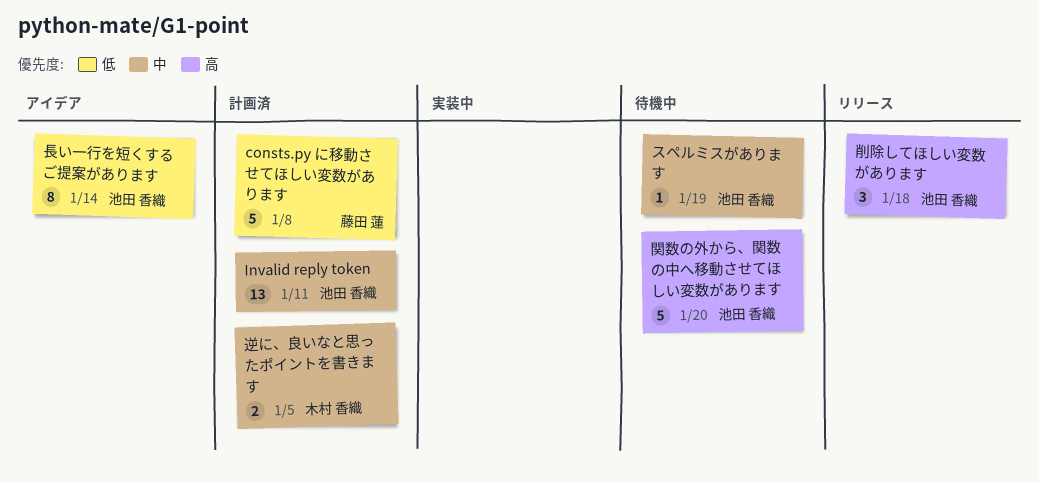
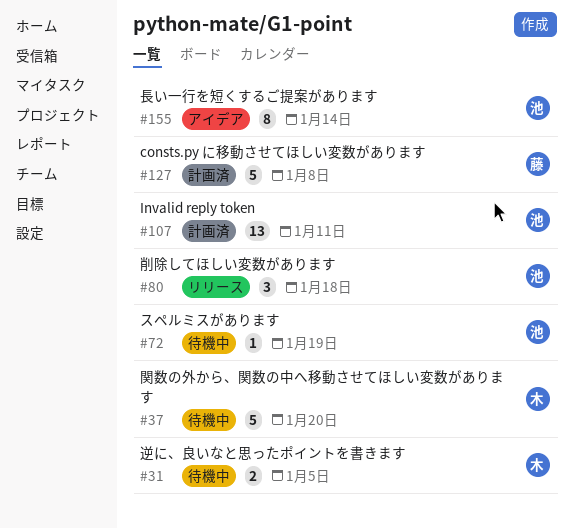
逆に、良いなと思ったポイントを書きます, status: 計画済 -> 待機中
関数の外から、関数の中へ移動させてほしい変数があります, owner: 池田 香織 -> 木村 香織

